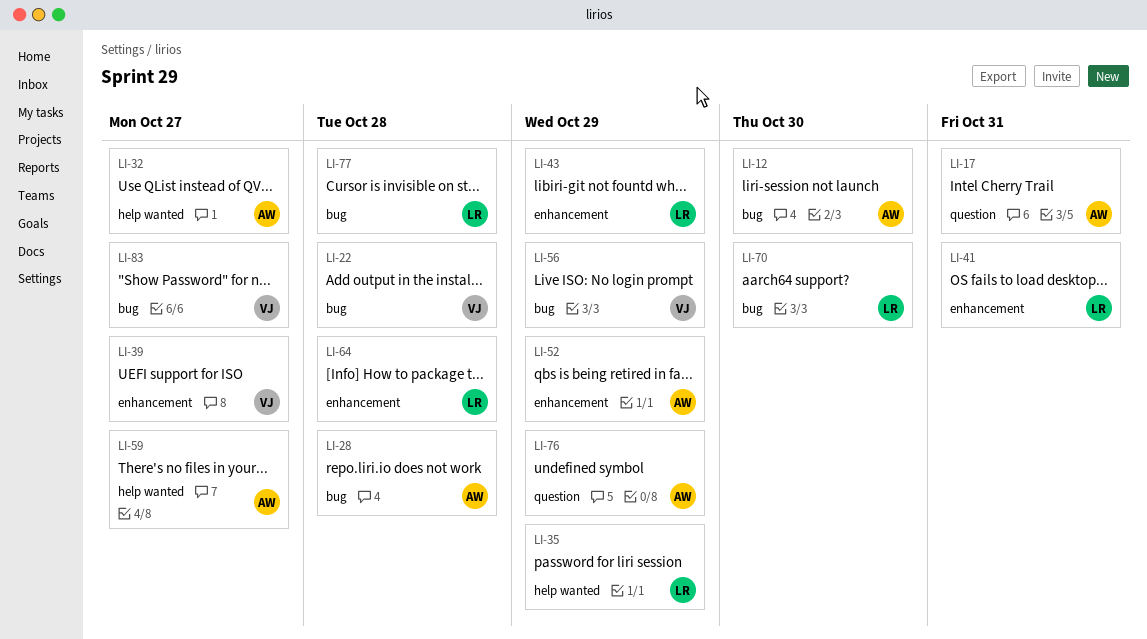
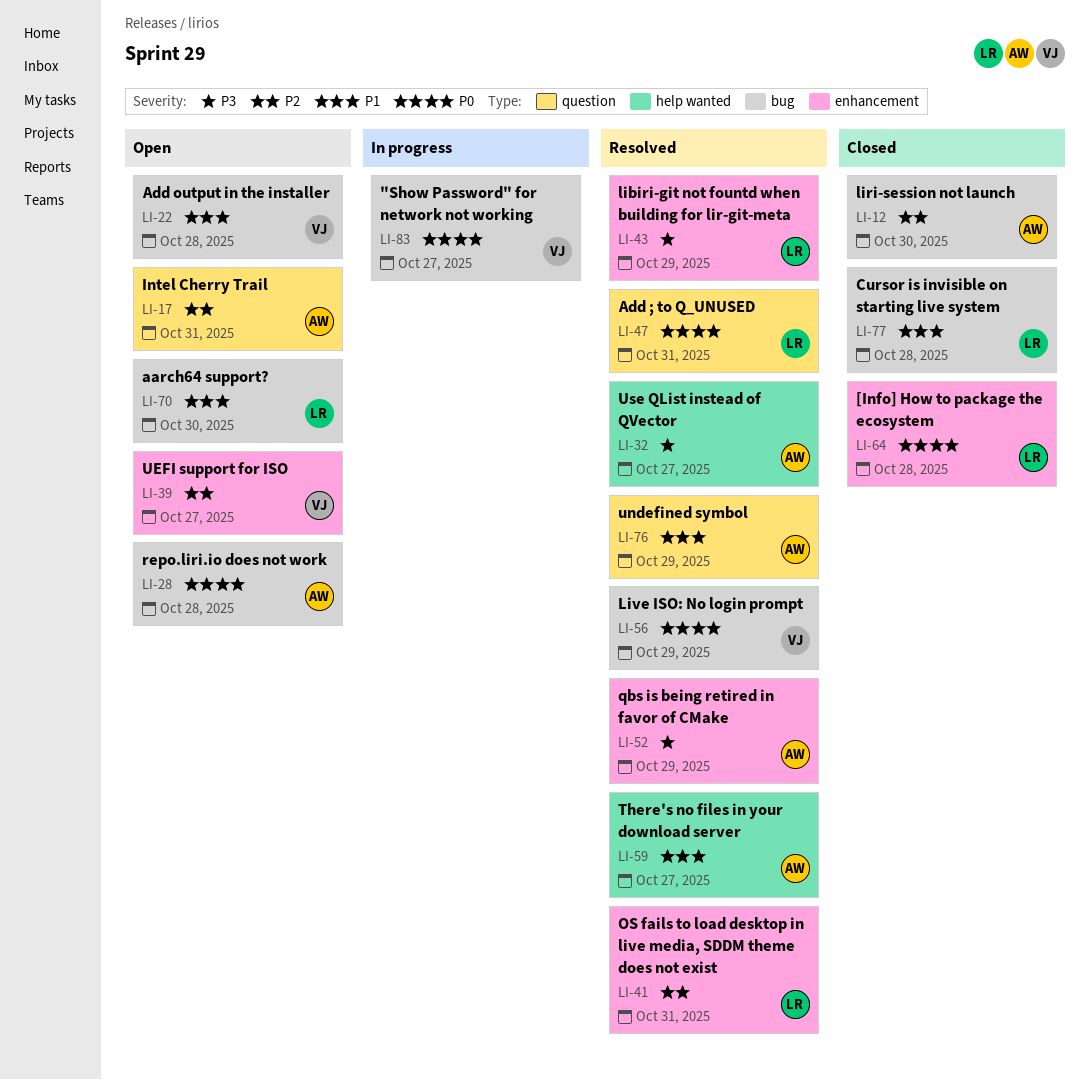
LI-35: present -> none
LI-47: none -> present

